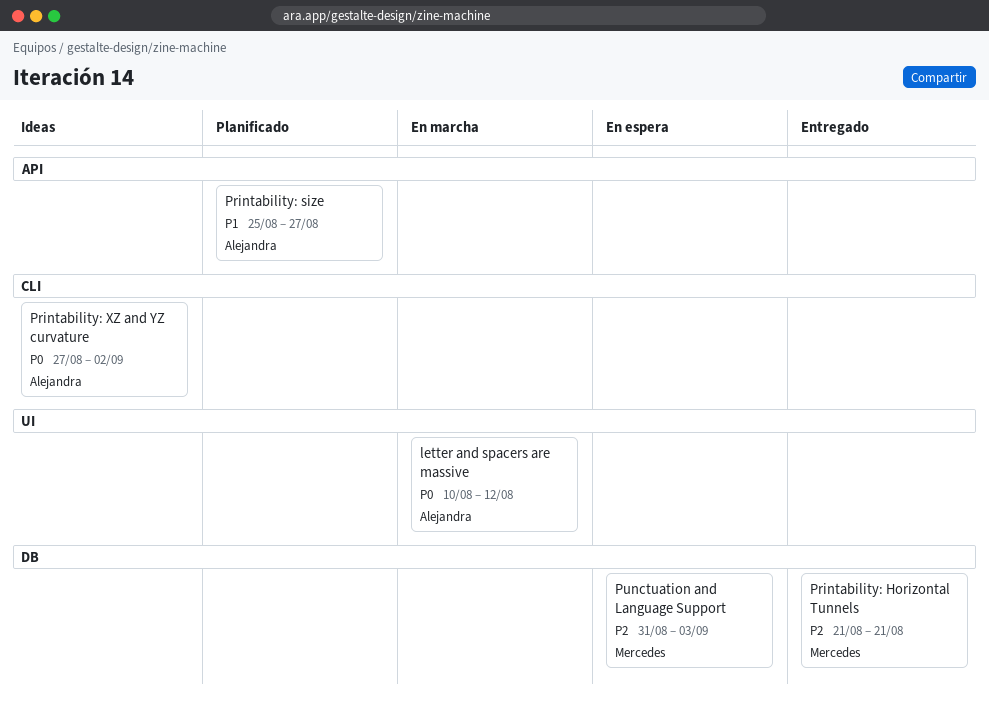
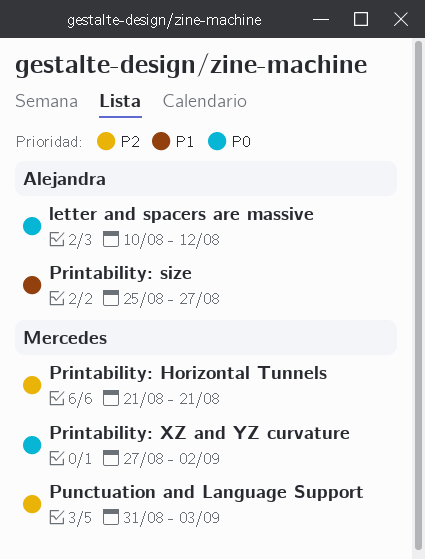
Printability: XZ and YZ curvature, owner: Alejandra -> Mercedes

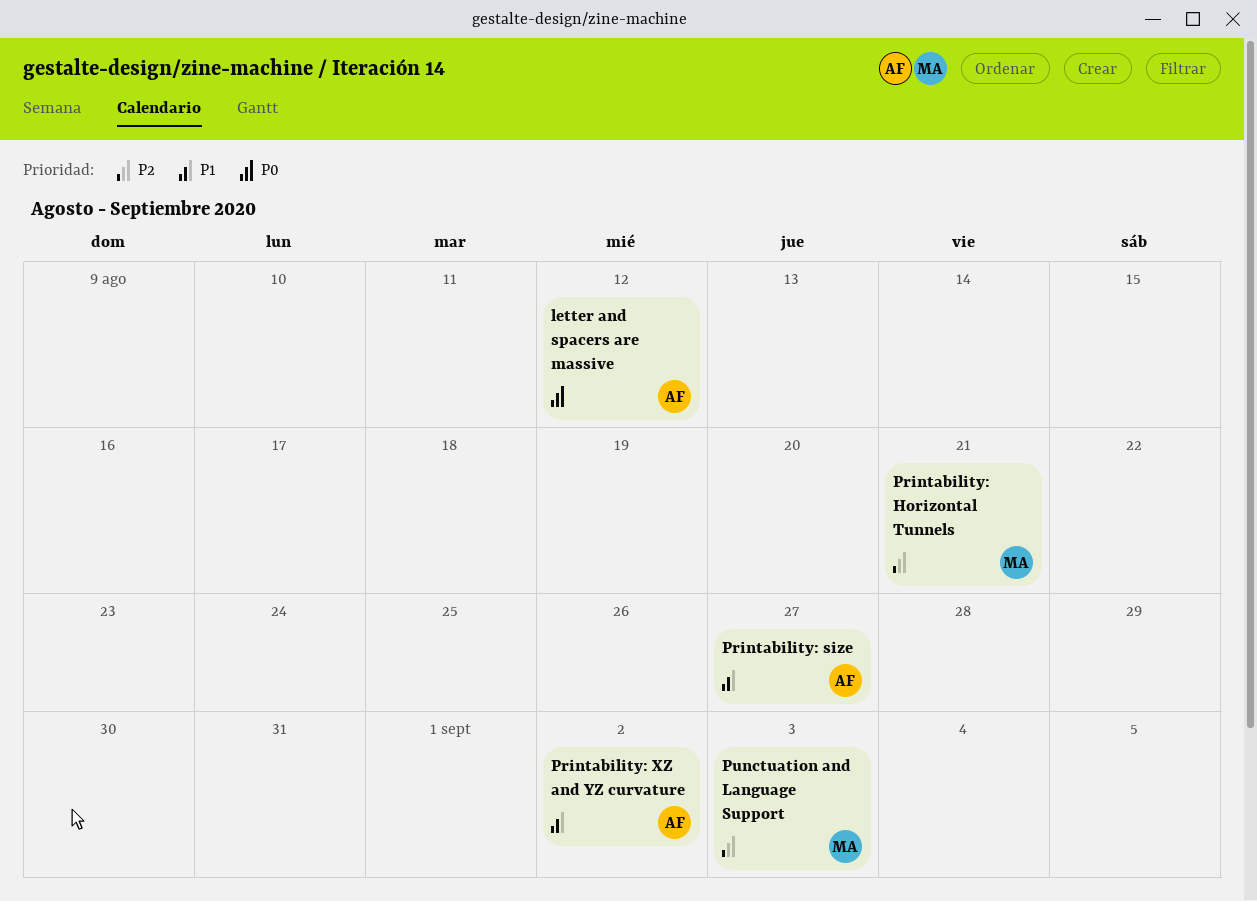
Printability: XZ and YZ curvature, owner: Mercedes -> Alejandra
Printability: XZ and YZ curvature, priority: P0 -> P1

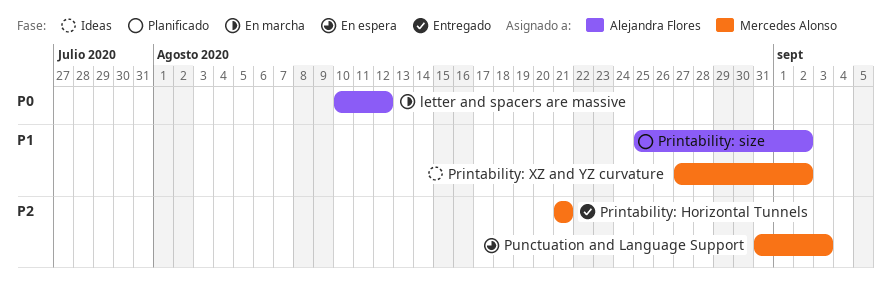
Printability: size, due: Aug 27 -> Sep 2
Printability: XZ and YZ curvature, owner: Alejandra Flores -> Mercedes Alonso

